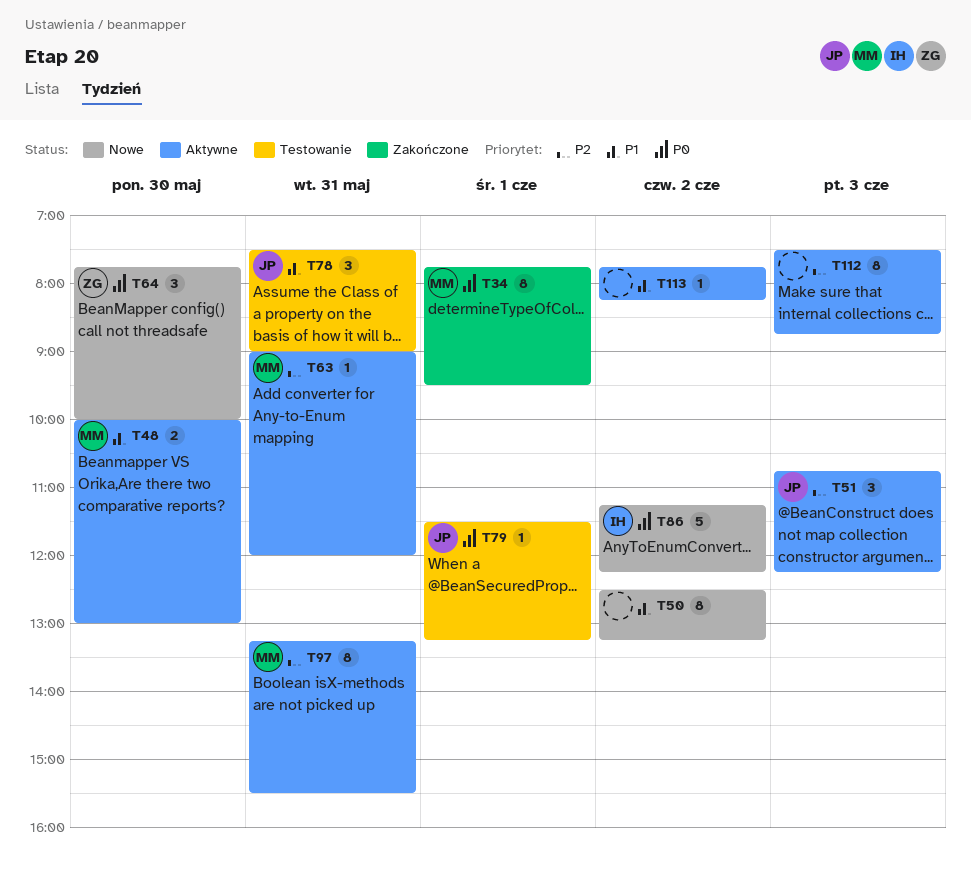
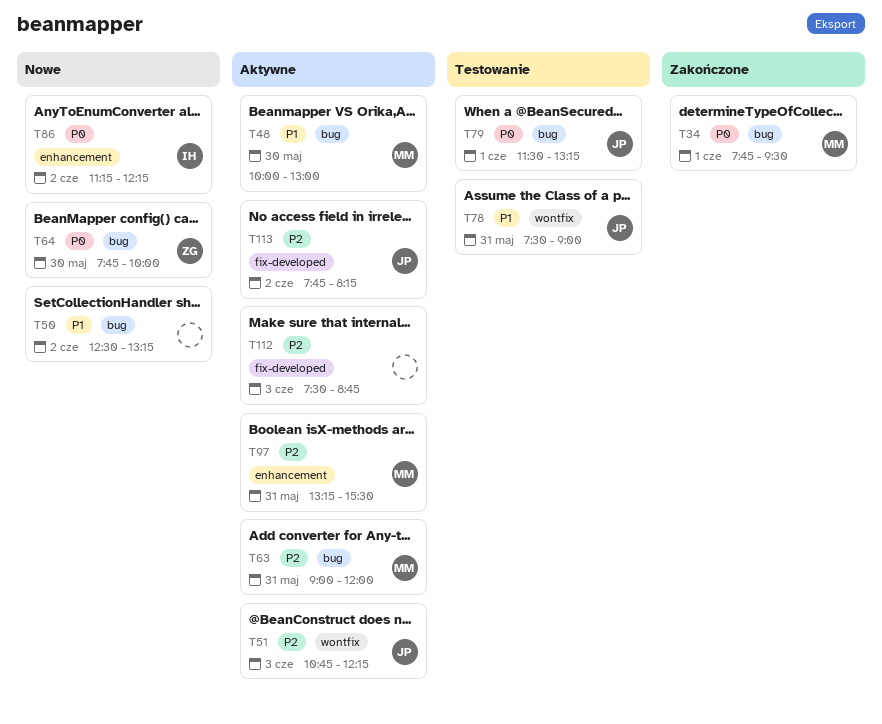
T113, owner: none -> JP
T113, priority: P1 -> P2

